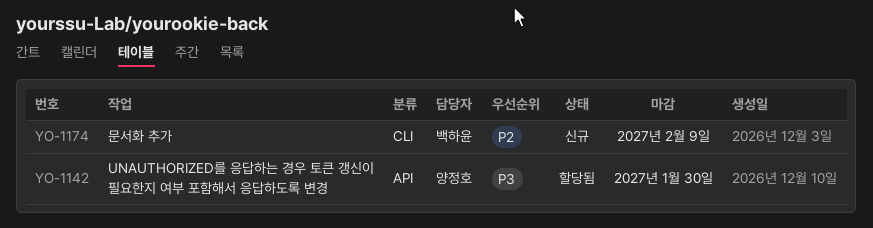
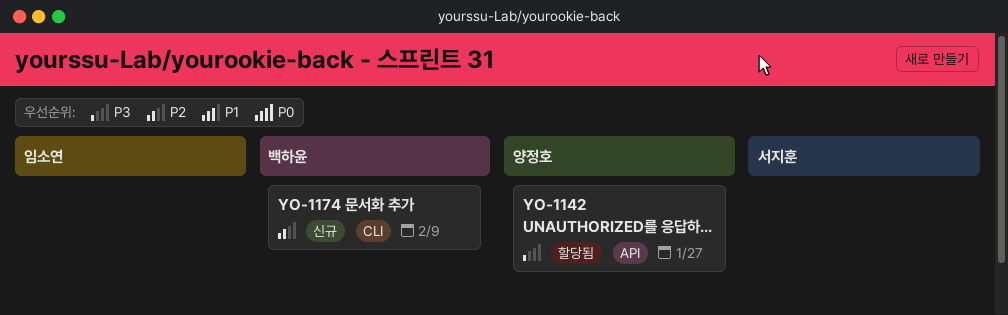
YO-1142, due: Jan 30 -> Jan 27

